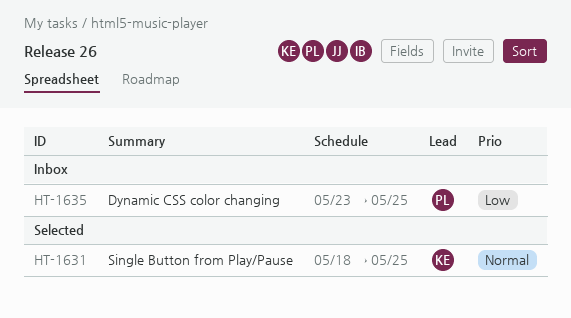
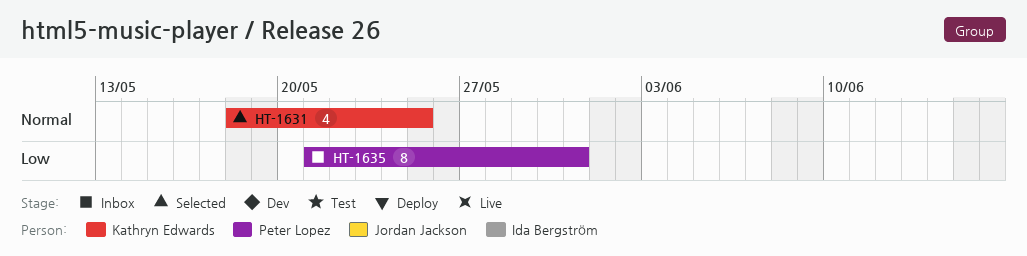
HT-1635, start: May 23 -> May 21
HT-1635, due: May 25 -> May 31

